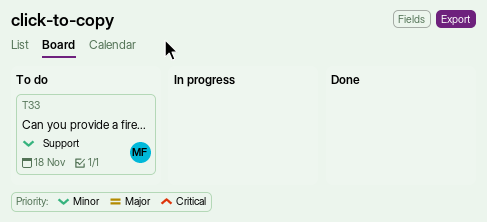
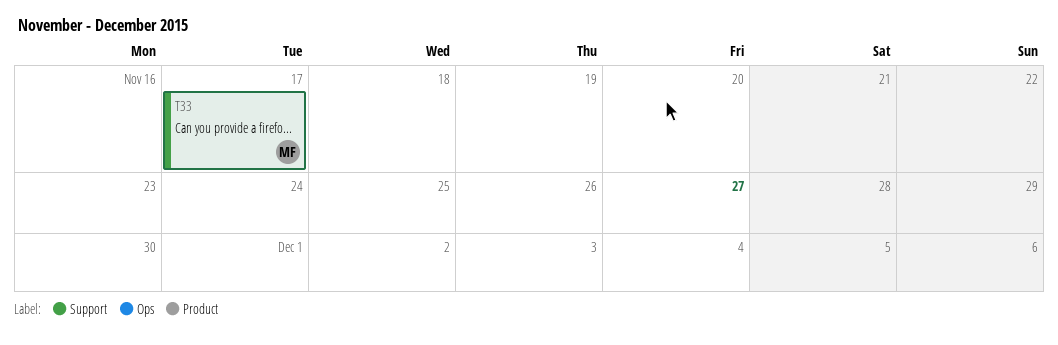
T33, due: Nov 18 -> Nov 17

